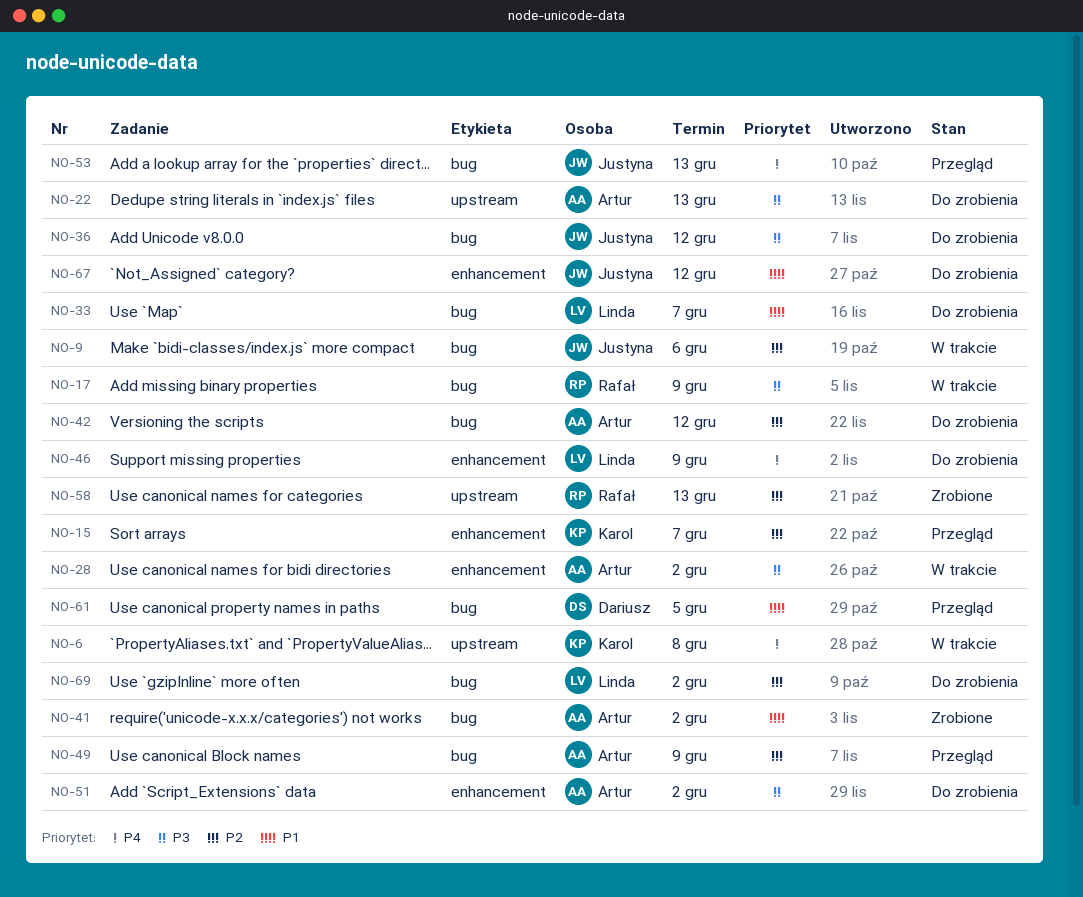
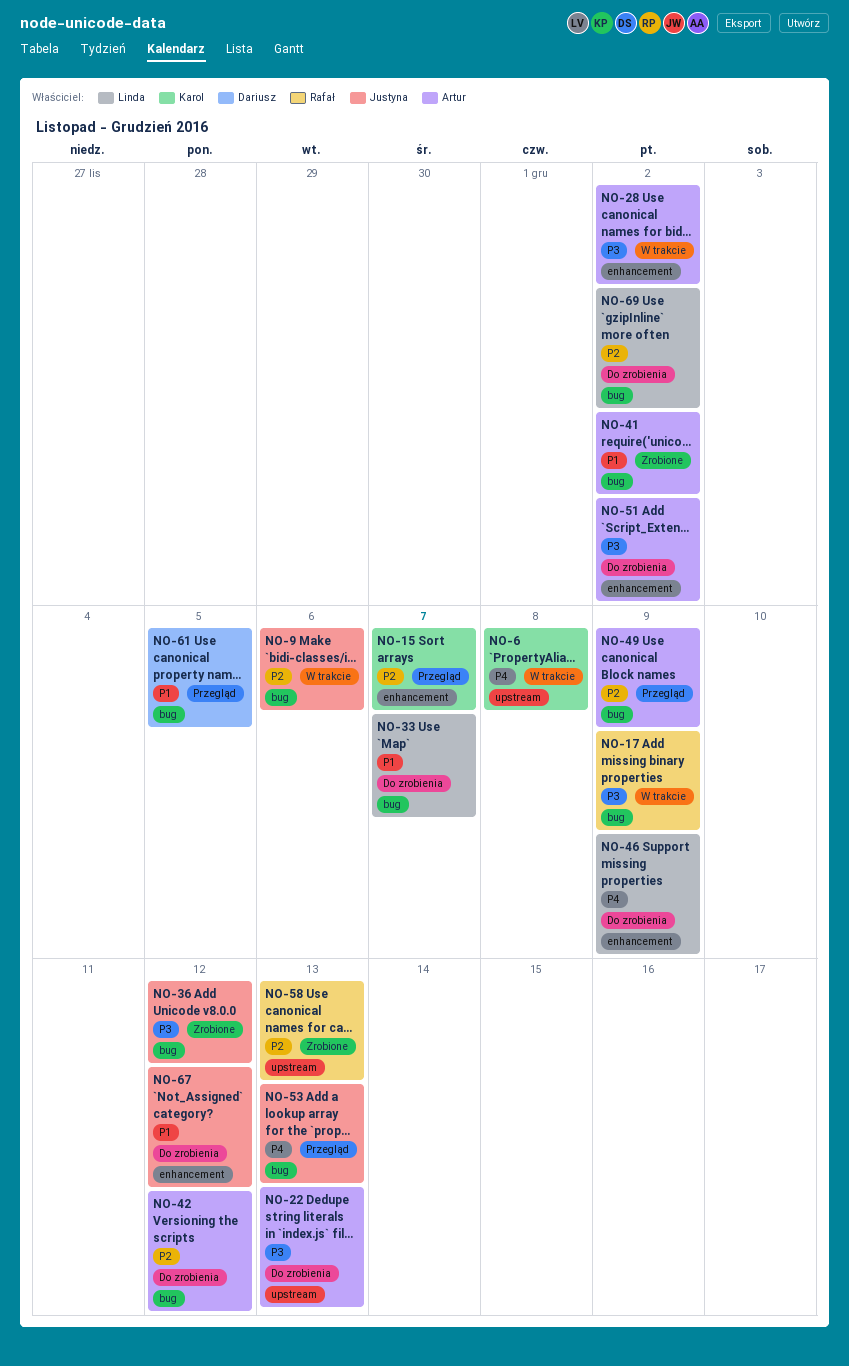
NO-36, status: Do zrobienia -> Zrobione

